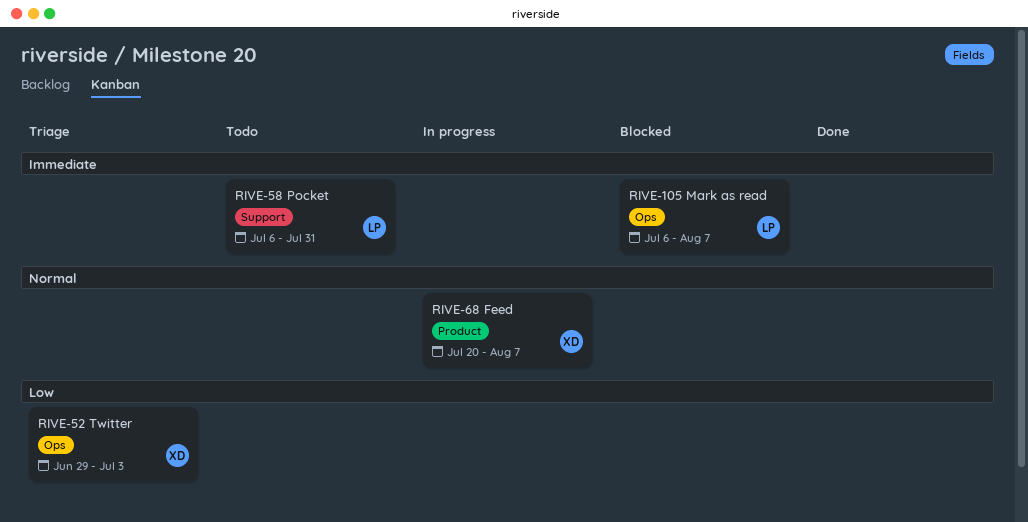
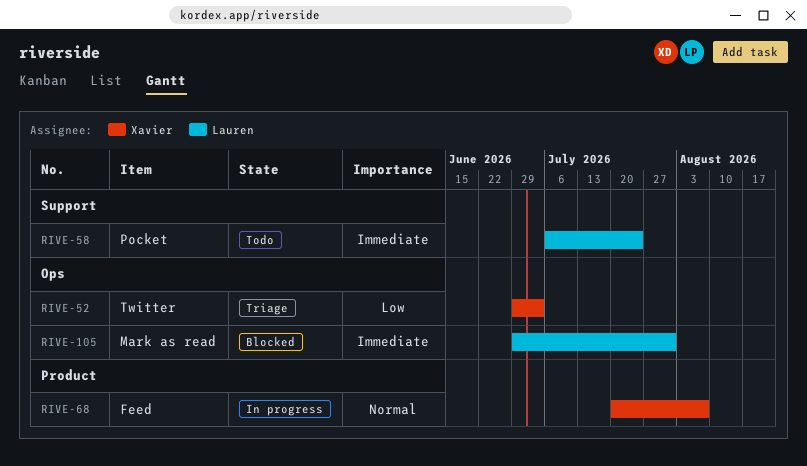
RIVE-58, due: Jul 31 -> Jul 24
RIVE-105, start: Jul 6 -> Jun 29
RIVE-105, due: Aug 7 -> Jul 31

